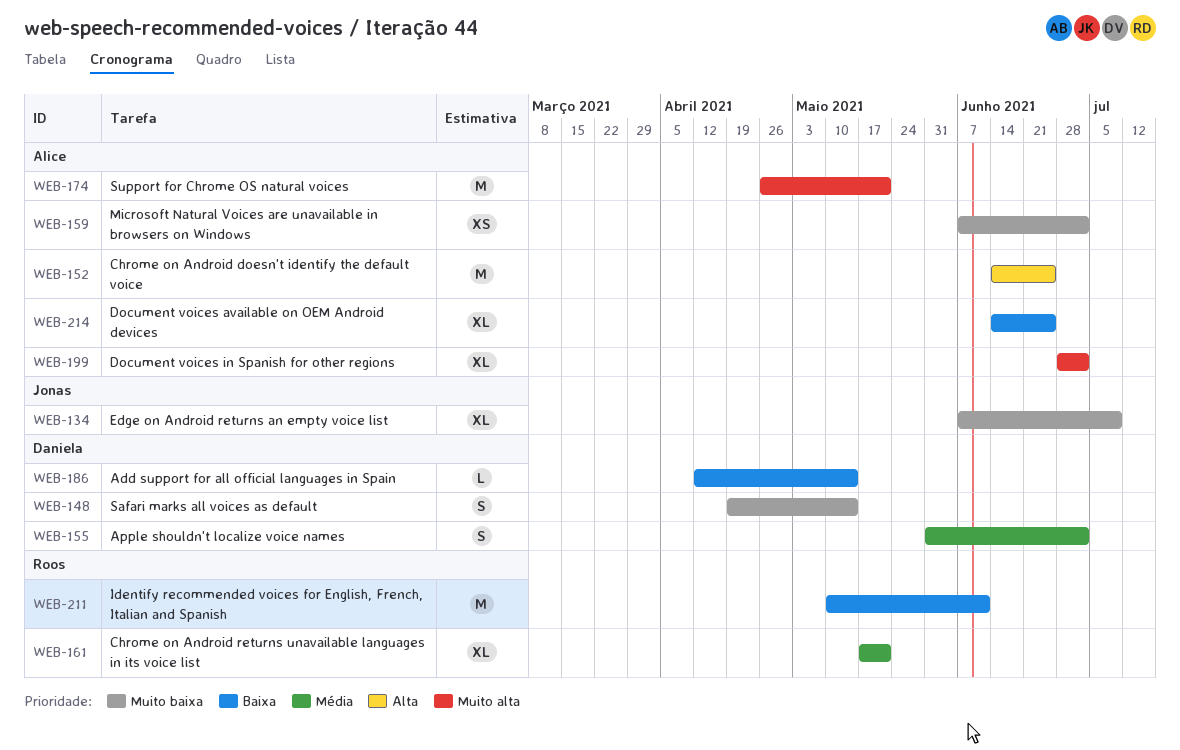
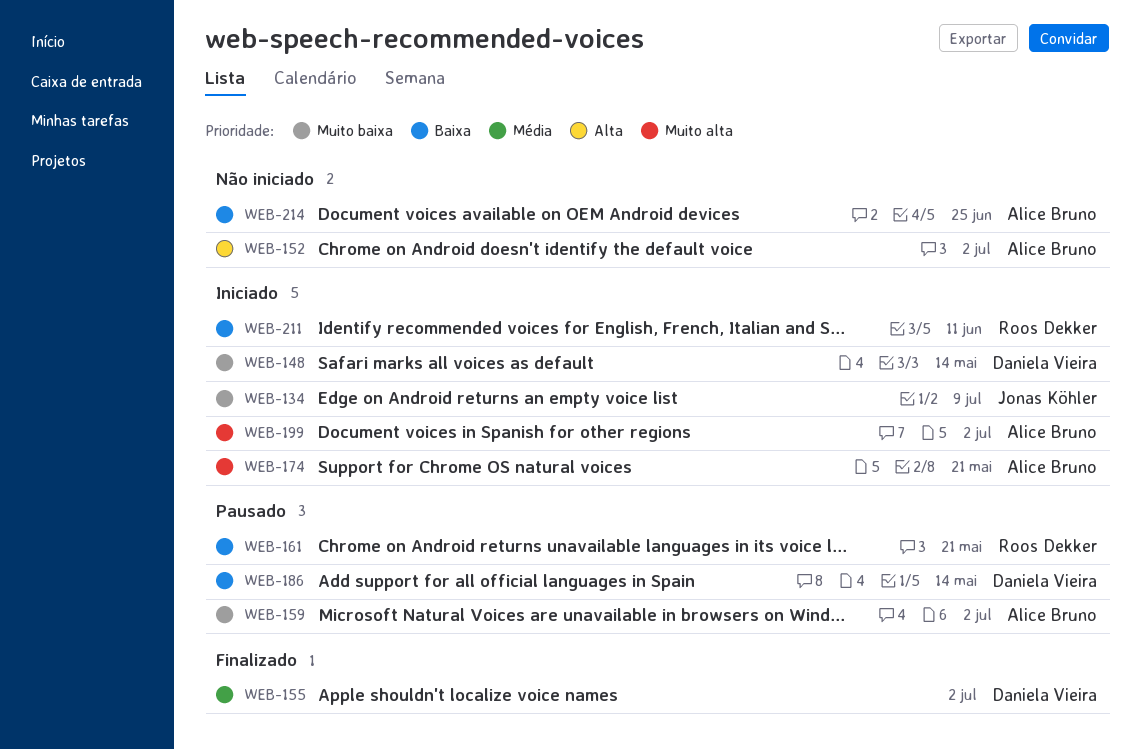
WEB-152, due: Jun 25 -> Jul 2
WEB-161, priority: Média -> Baixa

